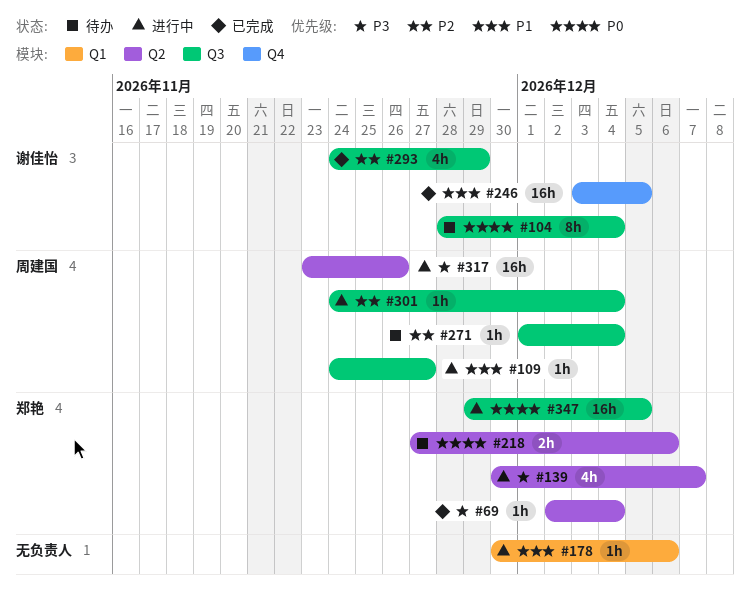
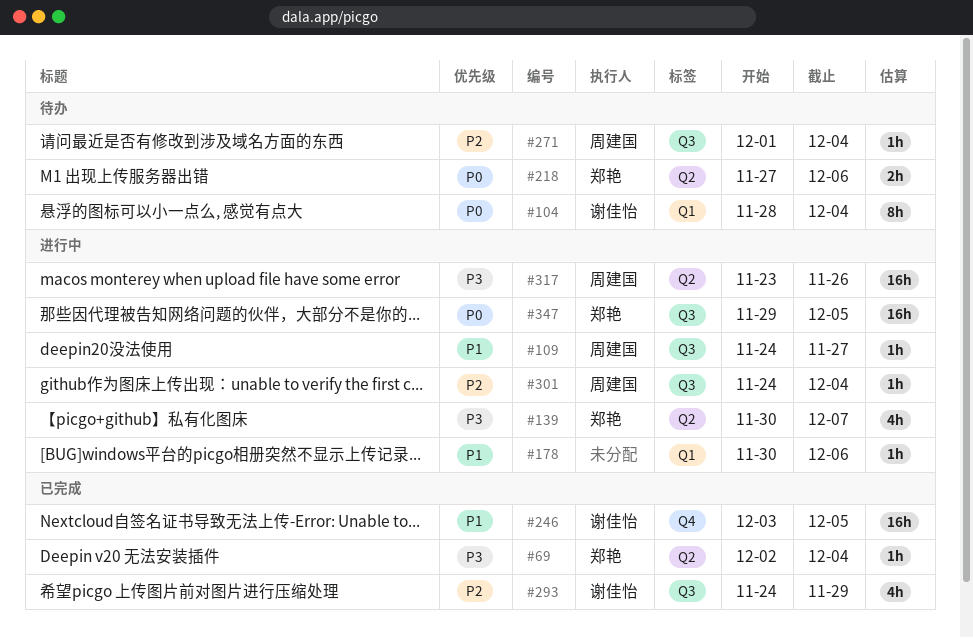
#104, label: Q3 -> Q1

